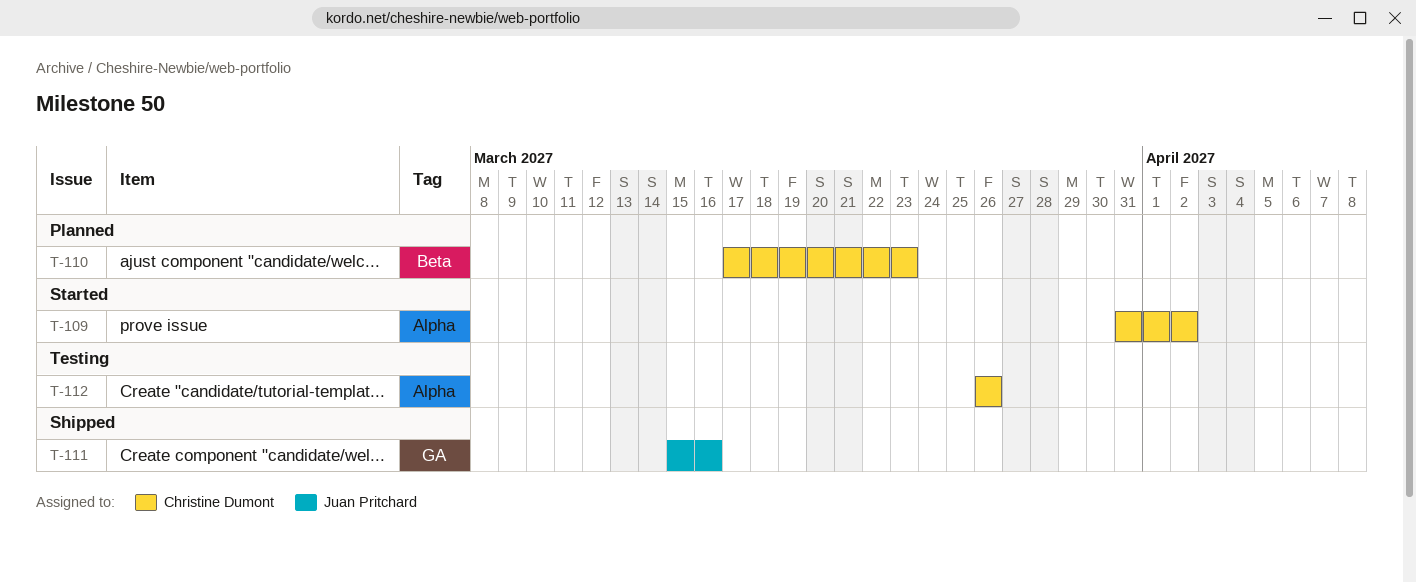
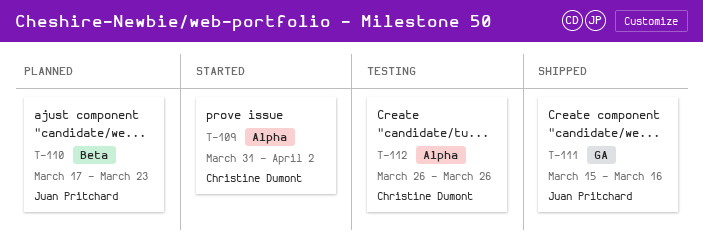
T-110, owner: Christine Dumont -> Juan Pritchard

